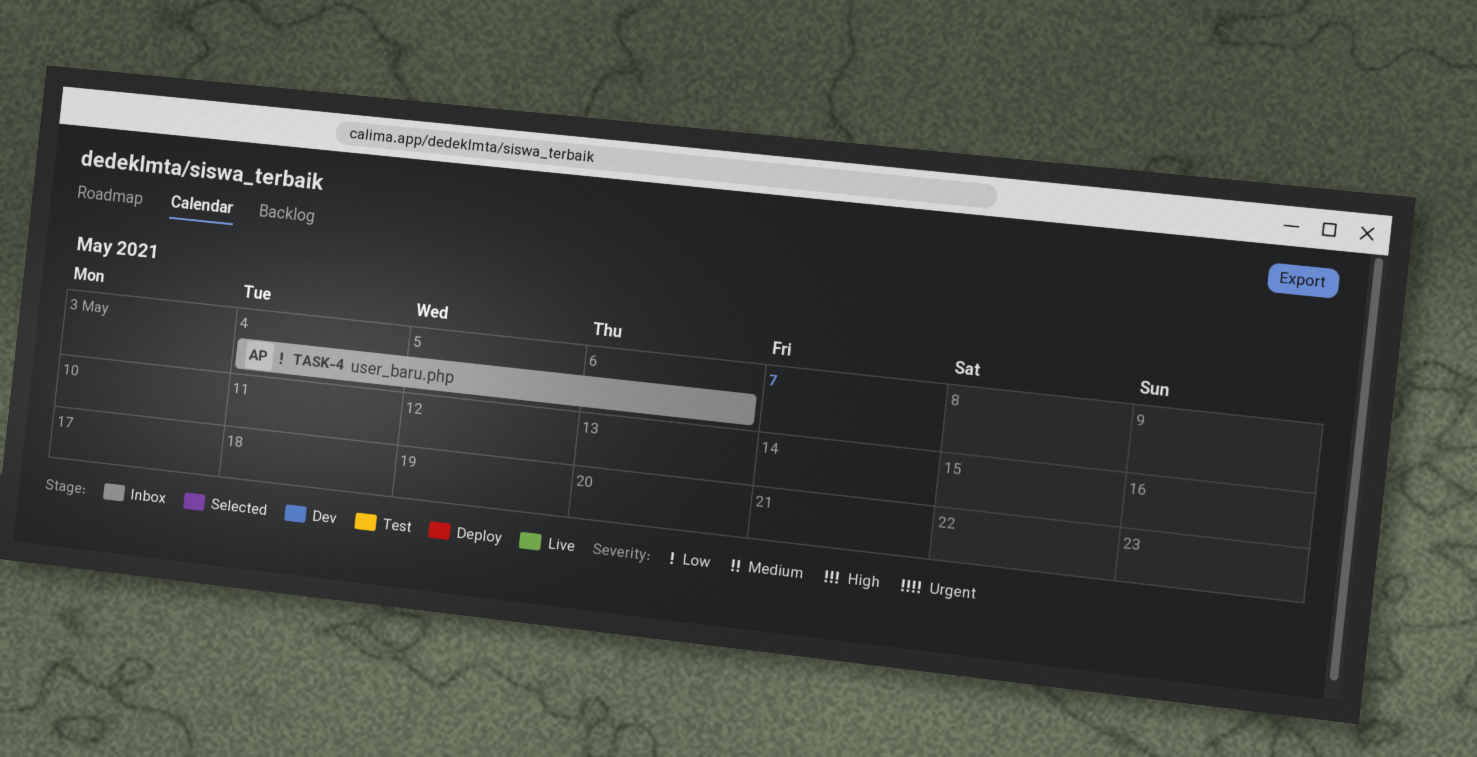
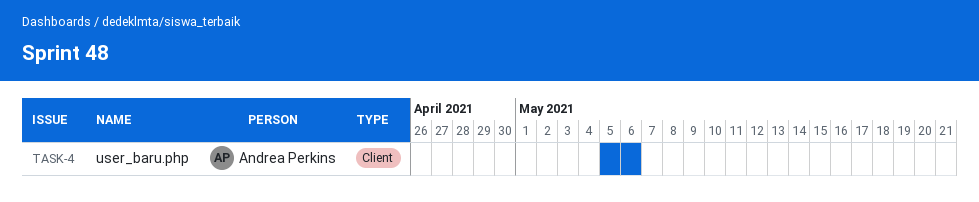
TASK-4, start: May 4 -> May 5

